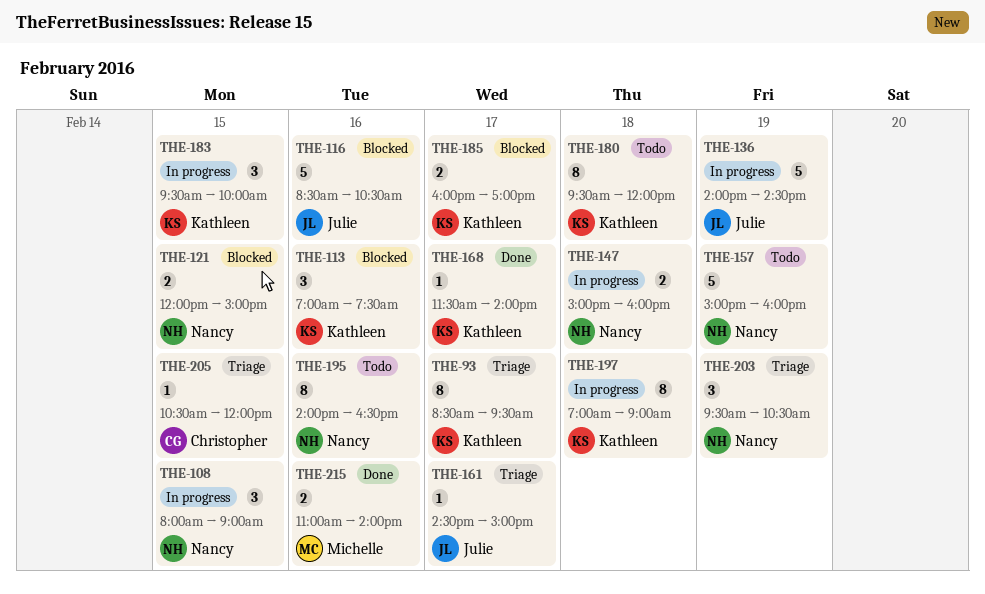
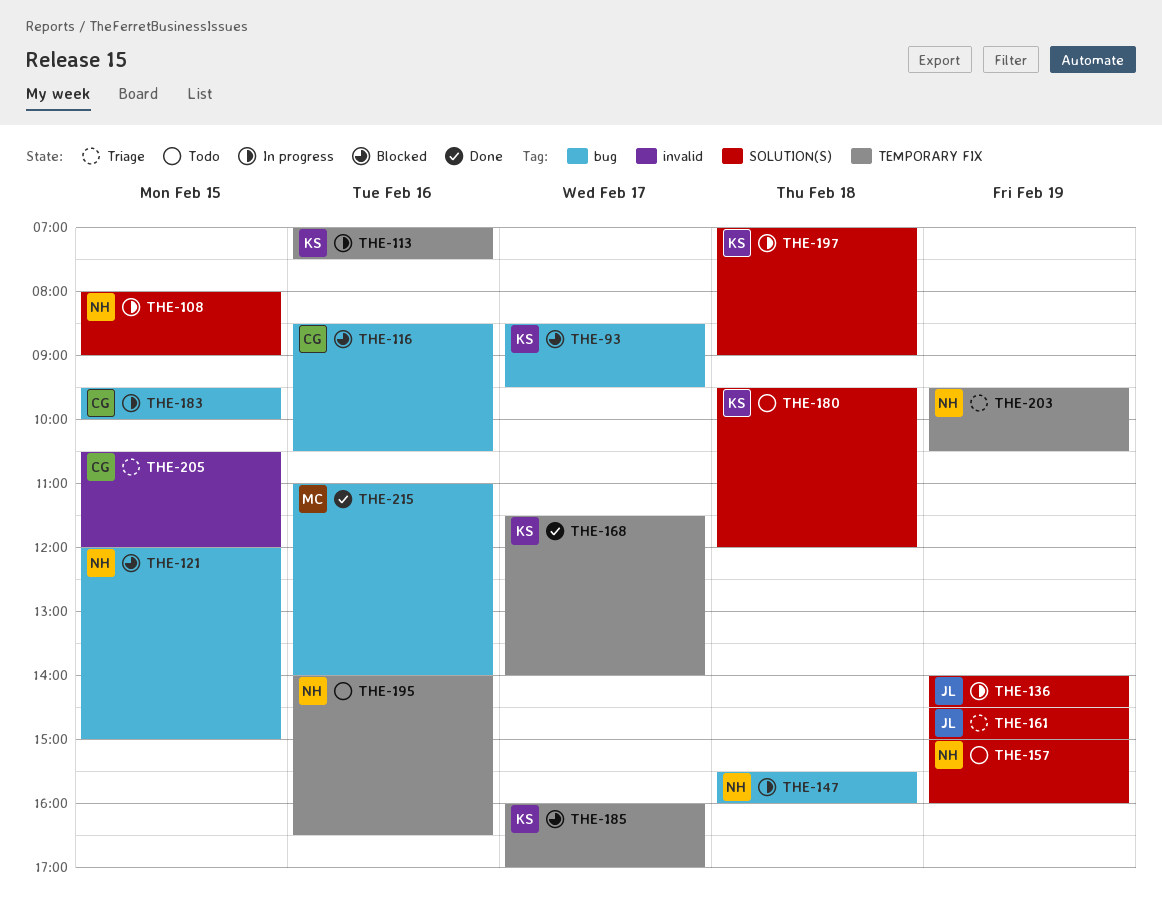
THE-93, status: Triage -> Blocked
THE-113, status: Blocked -> In progress
THE-116, owner: Julie -> Christopher
THE-147, begins: 15:00 -> 15:30
THE-161, day: Feb 17 -> Feb 19
THE-183, owner: Kathleen -> Christopher

